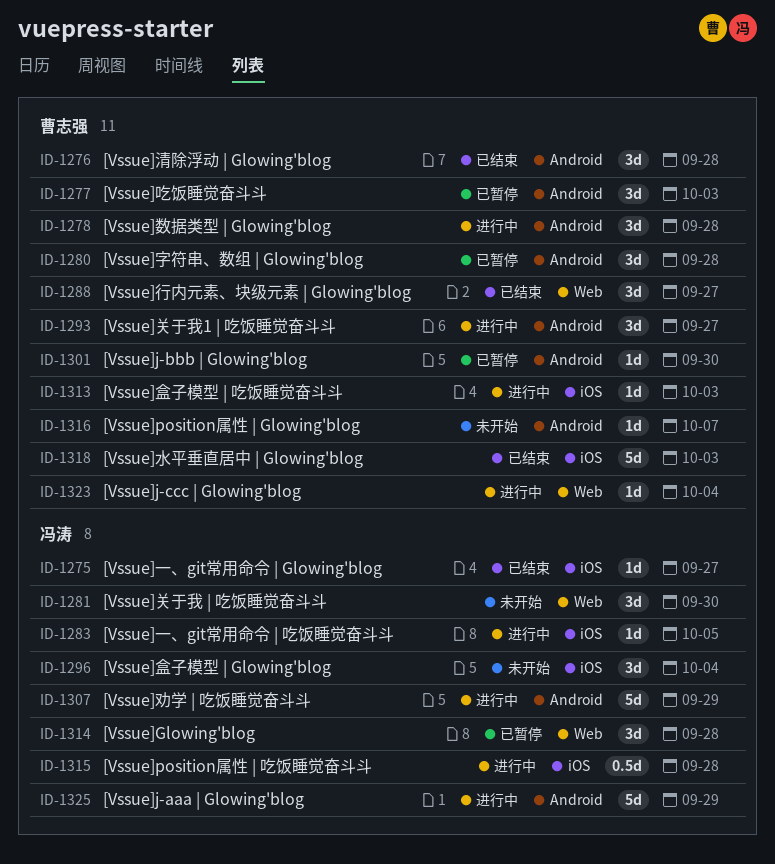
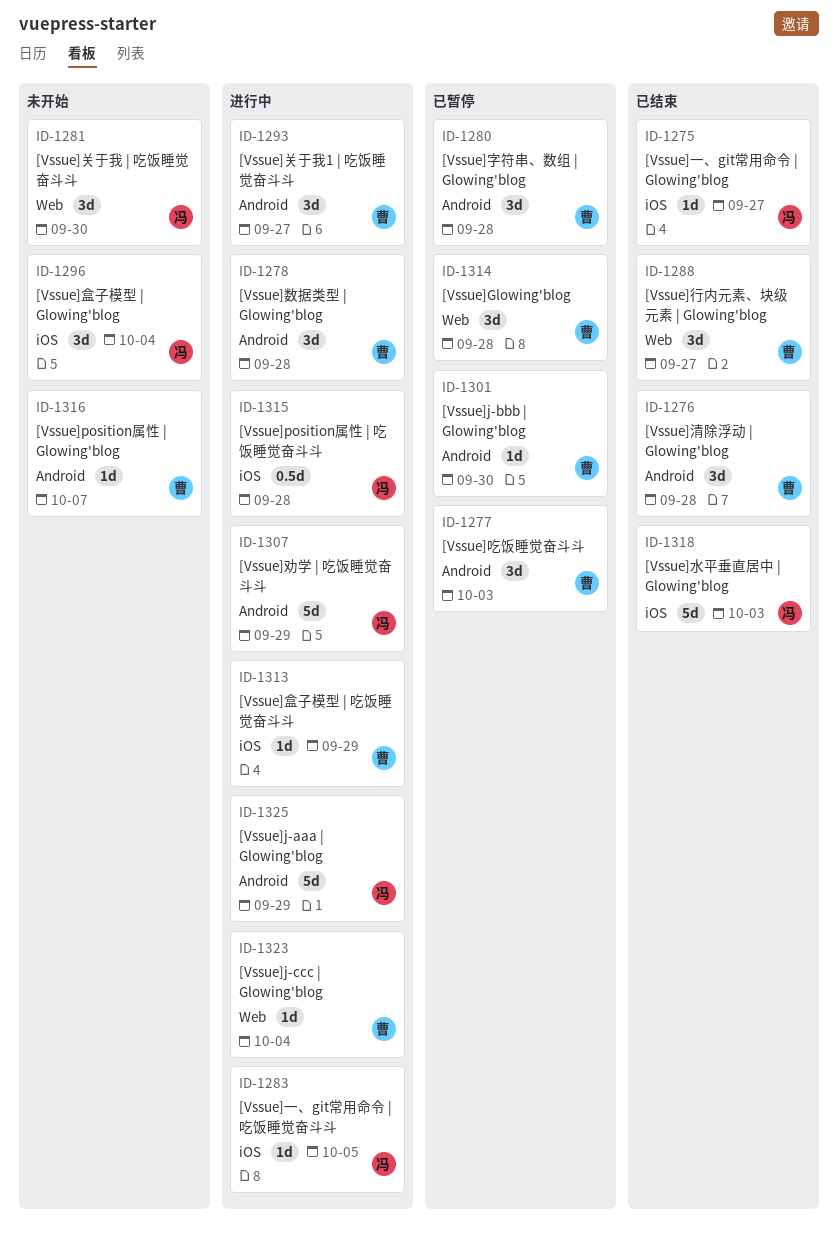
ID-1313, due: Oct 3 -> Sep 29
ID-1314, owner: 冯涛 -> 曹志强
ID-1318, owner: 曹志强 -> 冯涛

